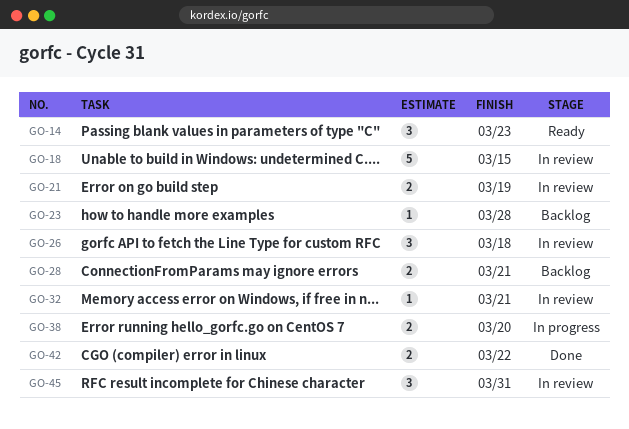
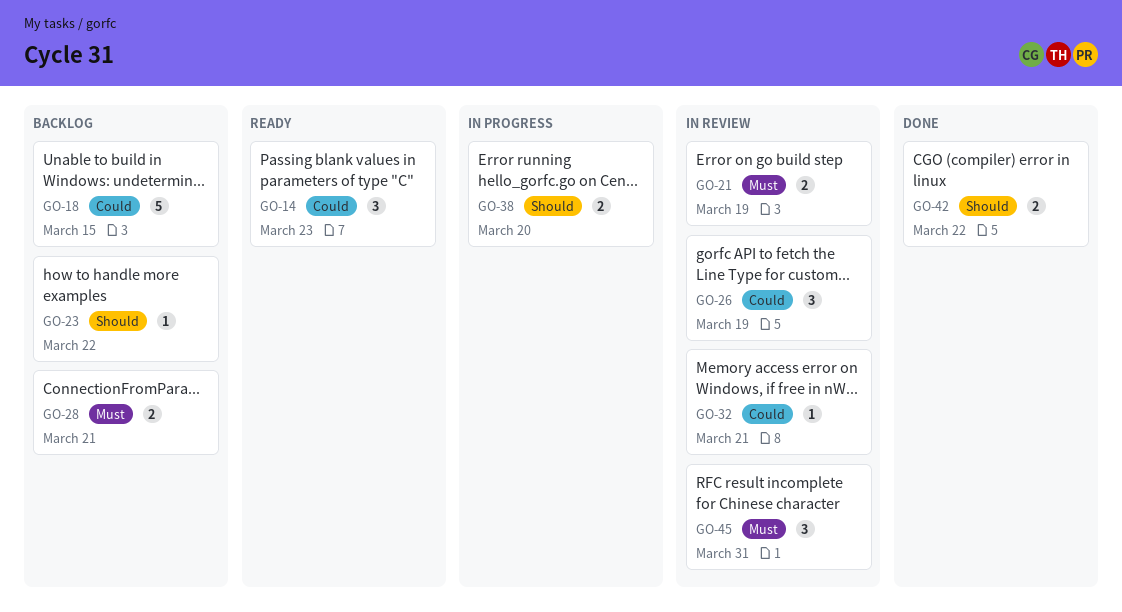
GO-18, status: In review -> Backlog
GO-23, due: Mar 28 -> Mar 22
GO-26, due: Mar 18 -> Mar 19

